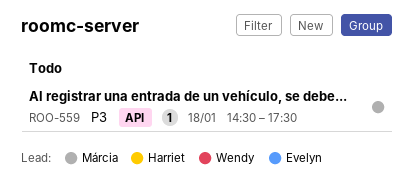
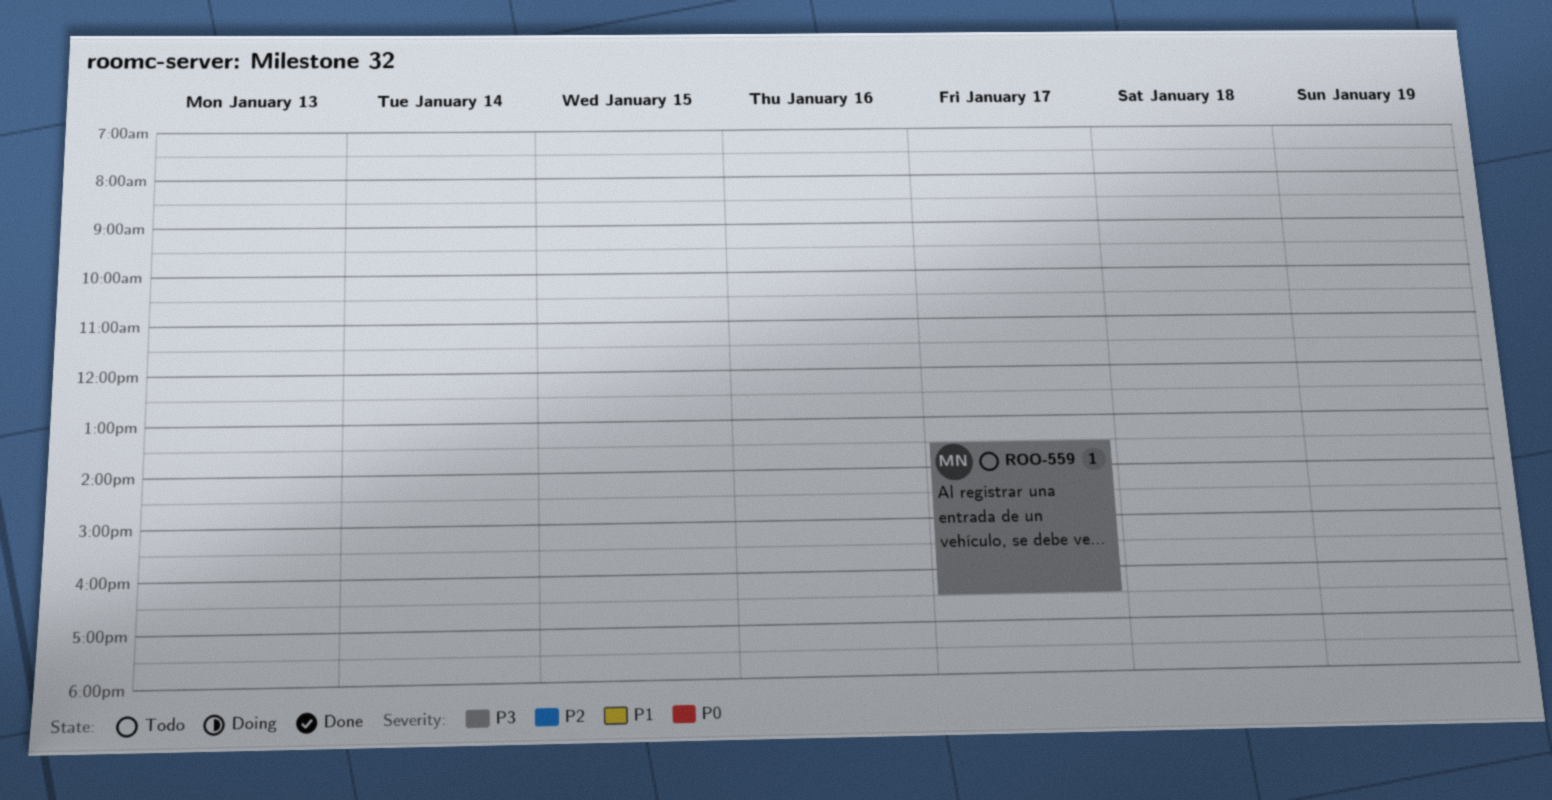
ROO-559, day: Jan 18 -> Jan 17
ROO-559, begins: 14:30 -> 13:30
ROO-559, ends: 17:30 -> 16:30

